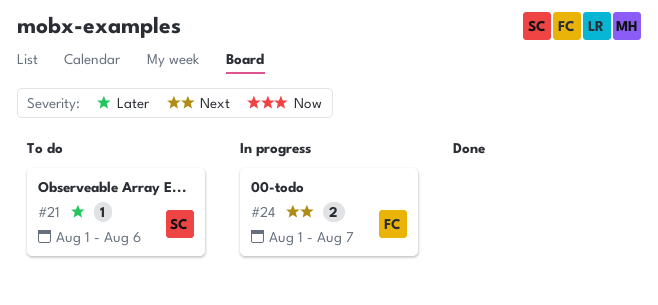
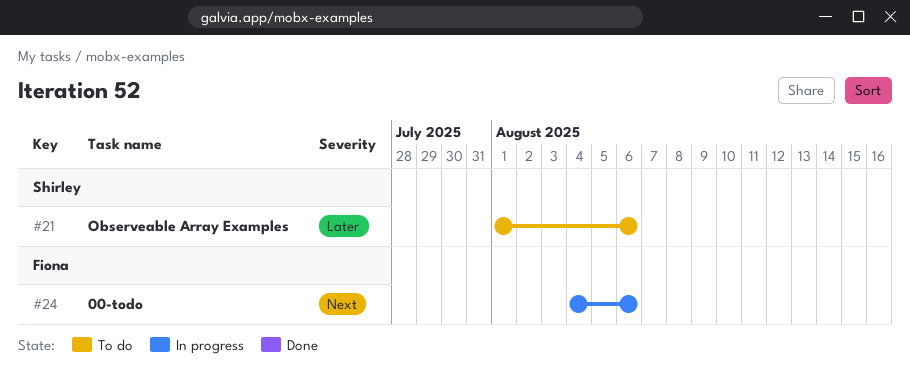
#24, start: Aug 1 -> Aug 4
#24, due: Aug 7 -> Aug 6

